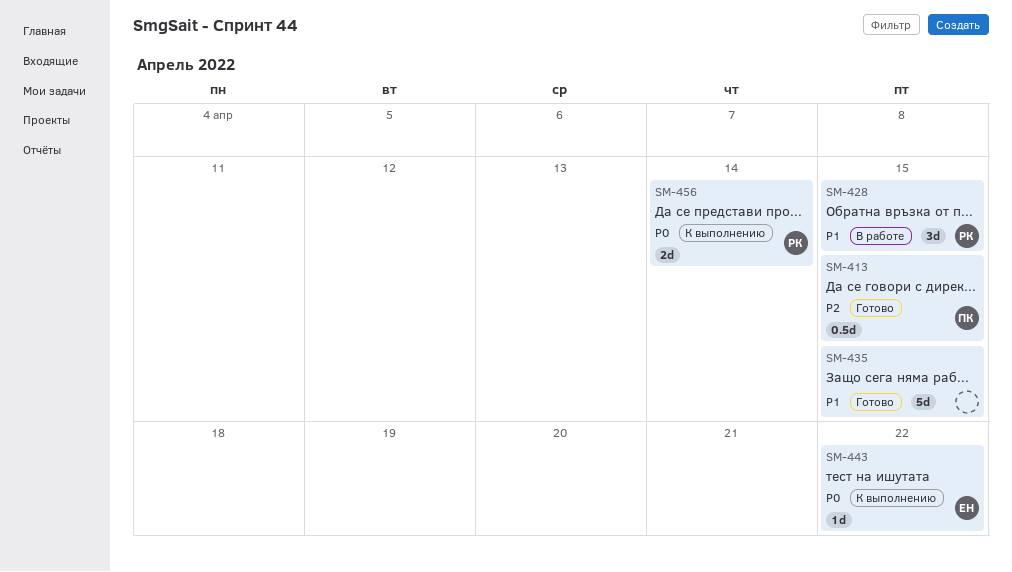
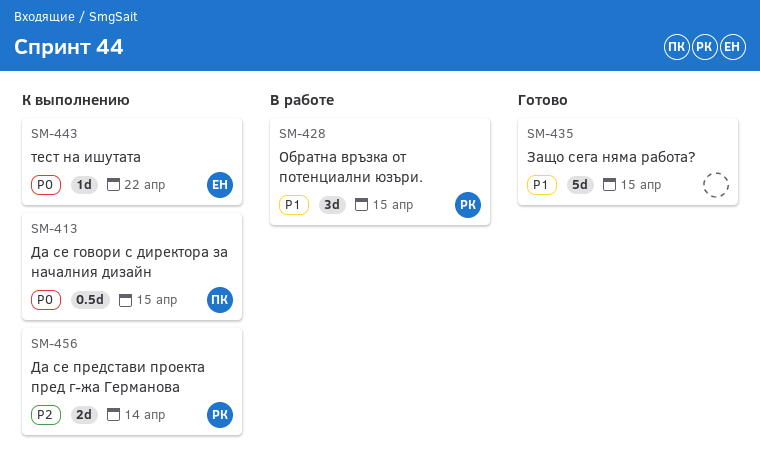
SM-413, status: Готово -> К выполнению
SM-413, priority: P2 -> P0
SM-456, priority: P0 -> P2

